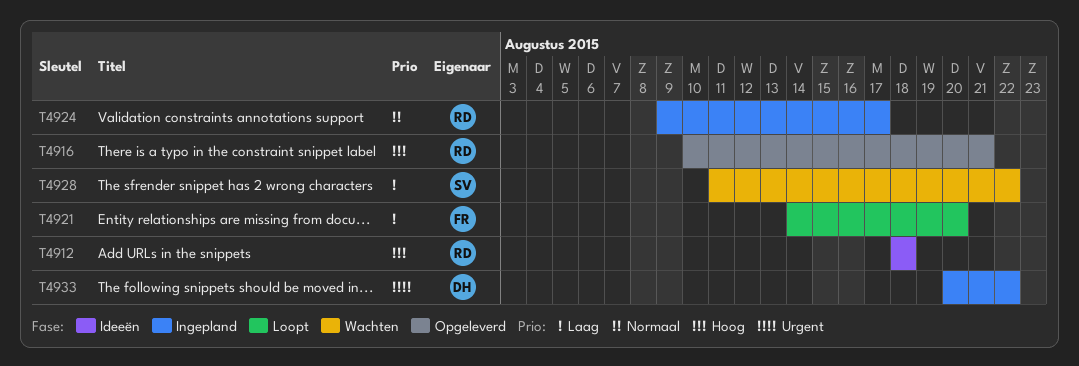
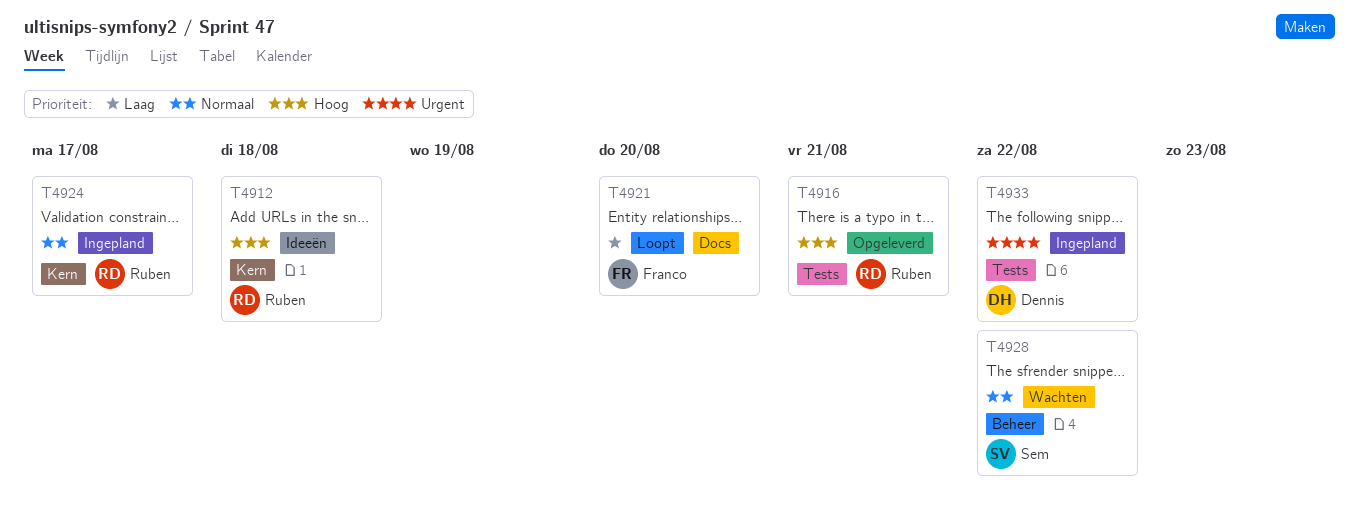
T4928, priority: Laag -> Normaal

